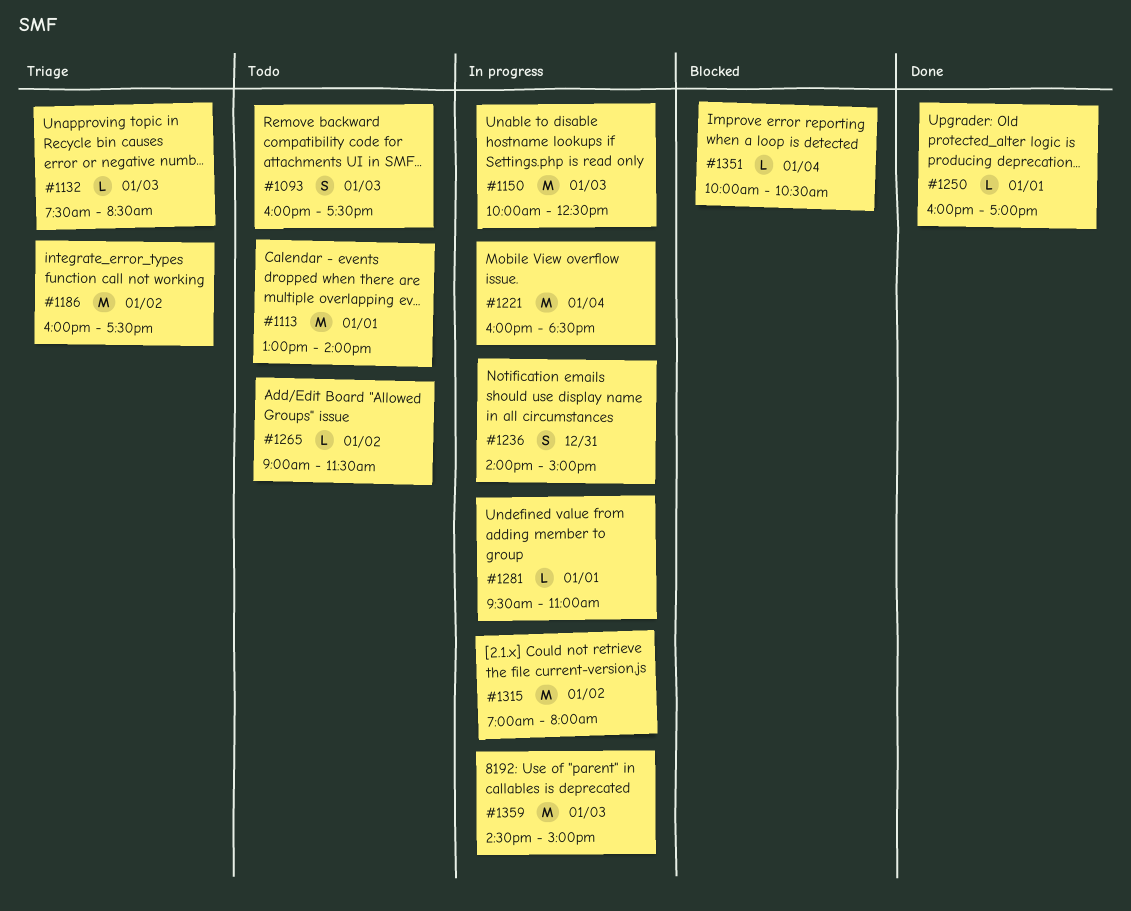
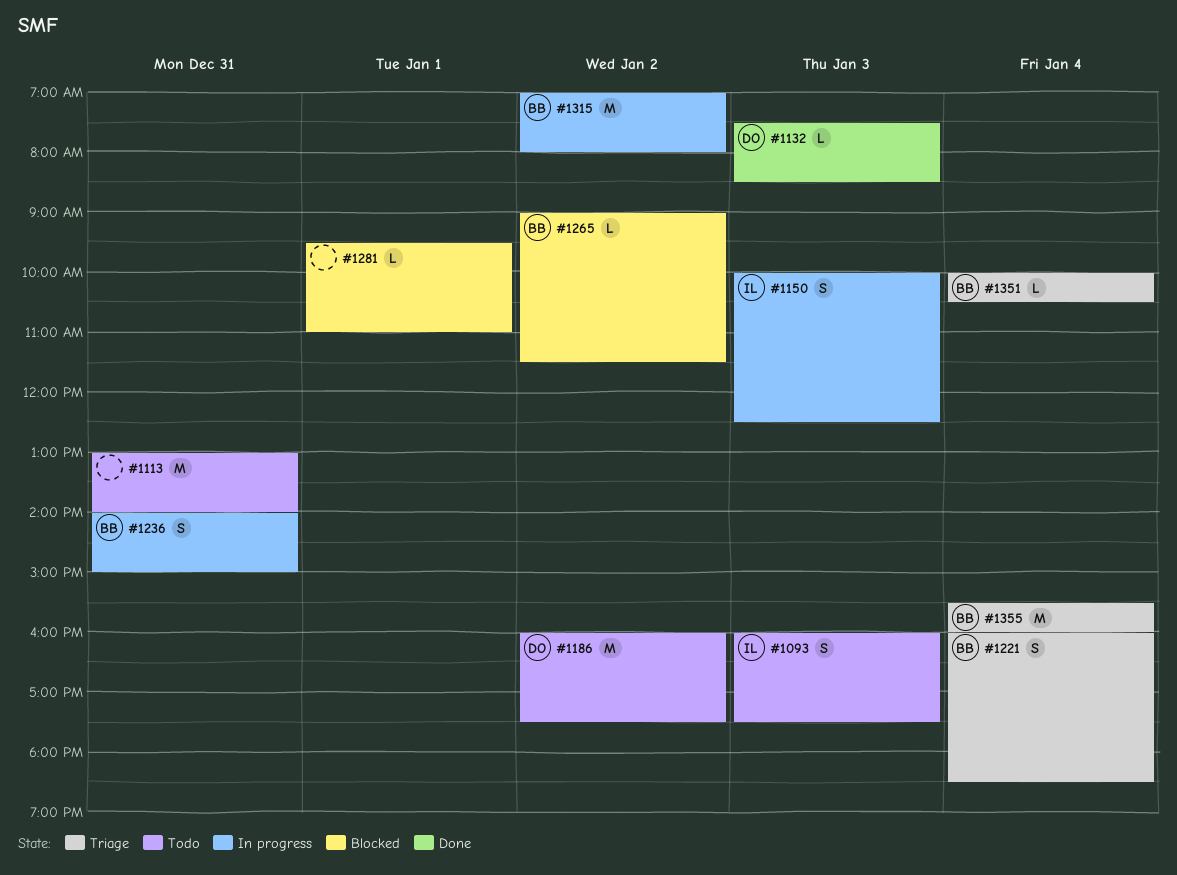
#1113, day: Jan 1 -> Dec 31
#1132, status: Triage -> Done
#1150, estimate: M -> S
#1186, status: Triage -> Todo
#1221, status: In progress -> Triage
#1221, estimate: M -> S
#1250: present -> none
#1265, status: Todo -> Blocked
#1281, status: In progress -> Blocked
#1351, status: Blocked -> Triage
#1355: none -> present
#1359: present -> none

